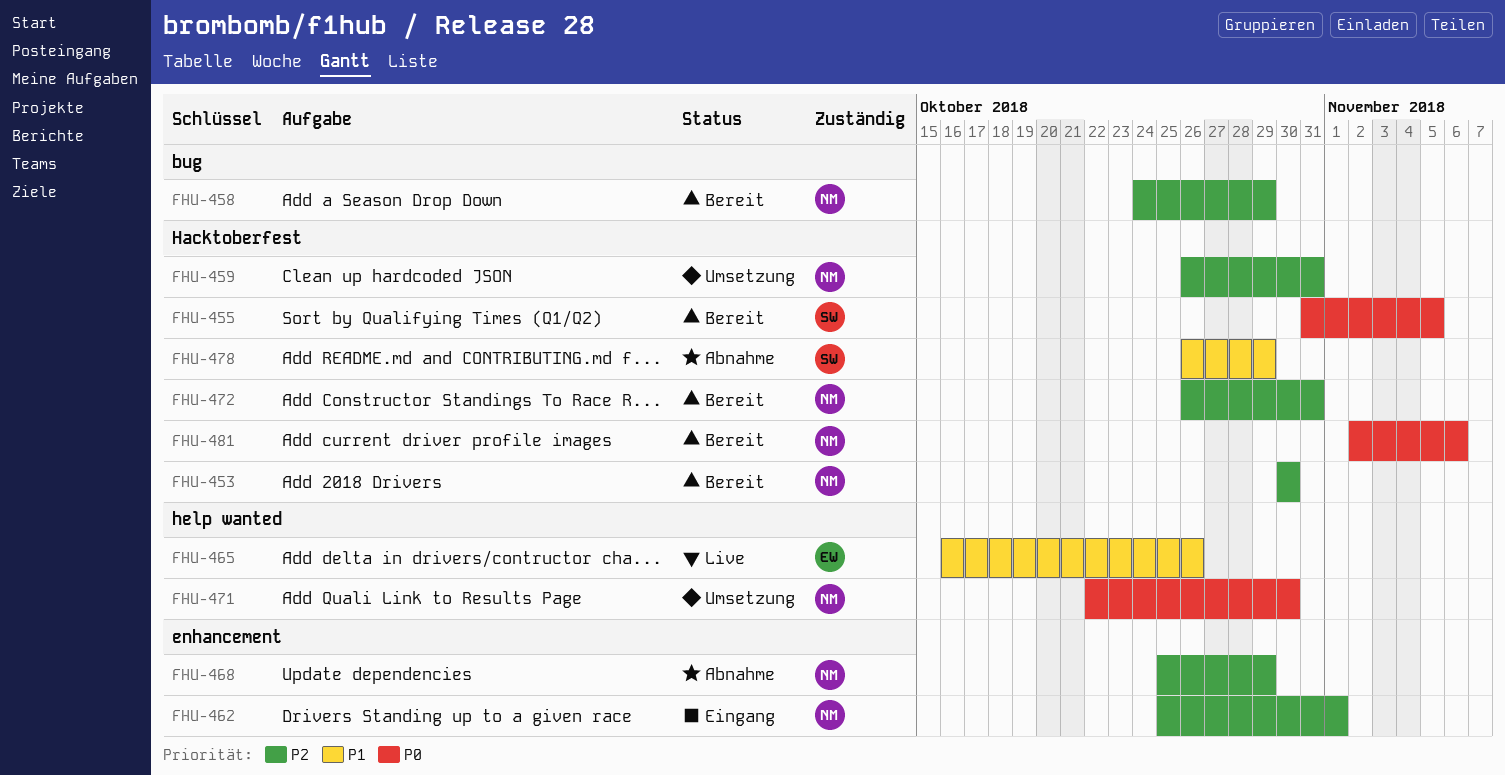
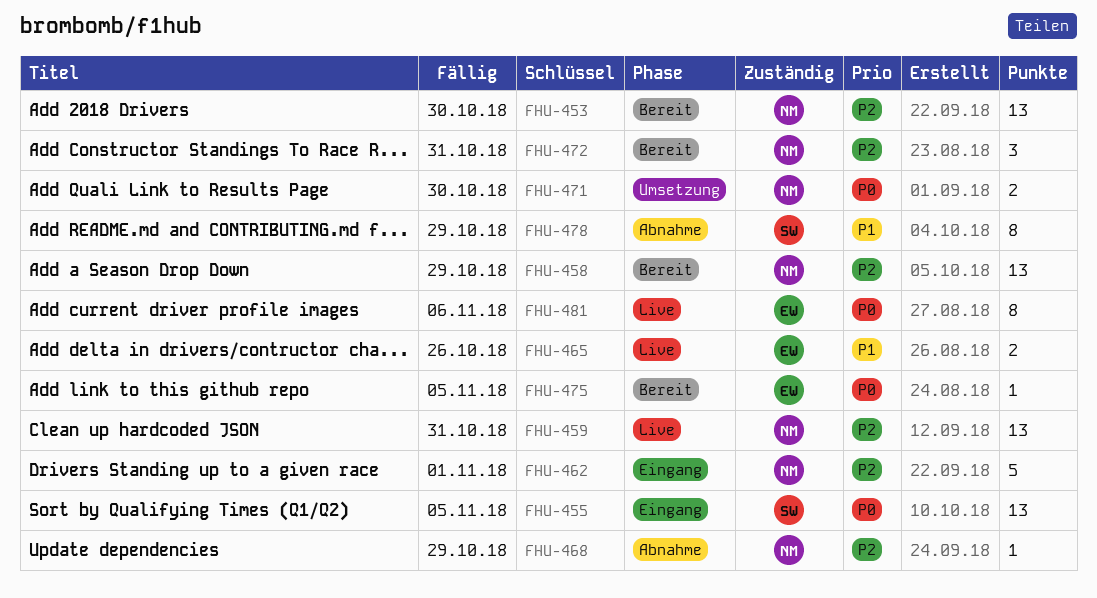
FHU-455, status: Bereit -> Eingang
FHU-459, status: Umsetzung -> Live
FHU-475: none -> present
FHU-481, status: Bereit -> Live
FHU-481, owner: NM -> EW

